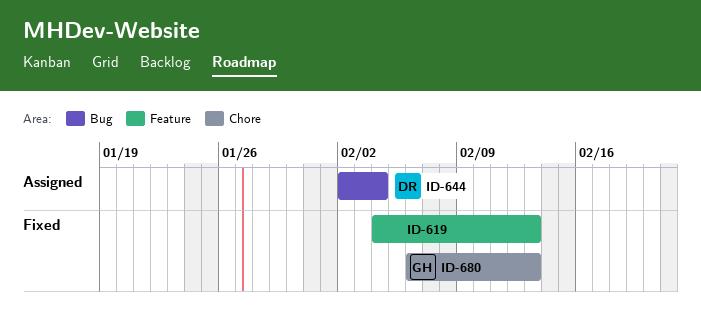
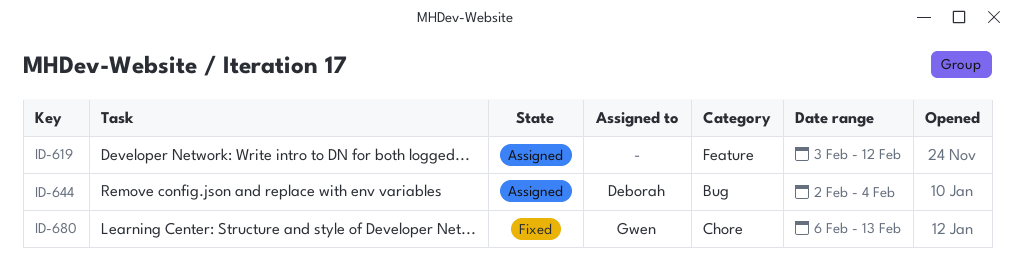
ID-619, status: Fixed -> Assigned
ID-619, start: Feb 4 -> Feb 3
ID-619, due: Feb 13 -> Feb 12

